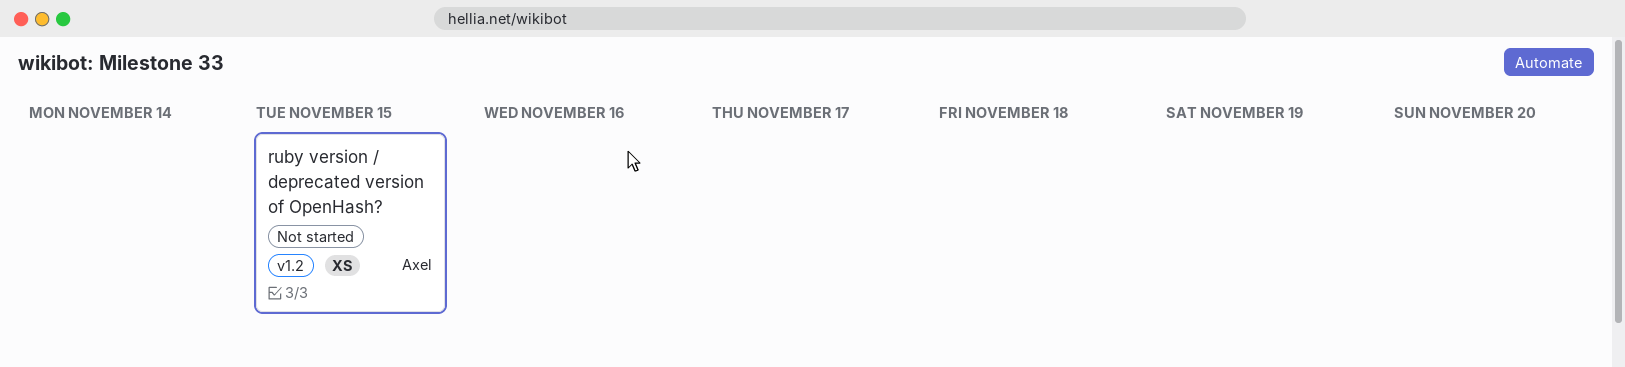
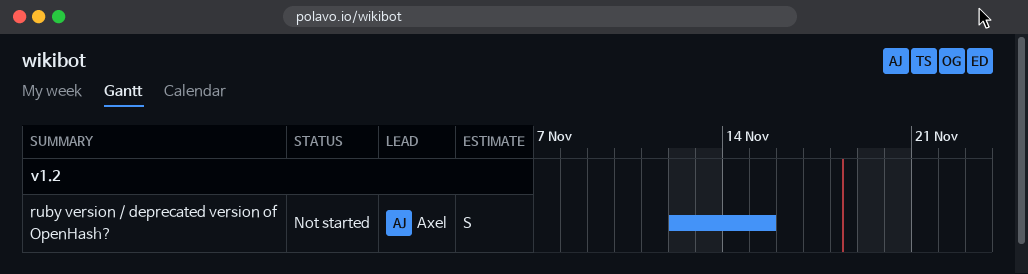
ruby version / deprecated version of OpenHash?, estimate: XS -> S

